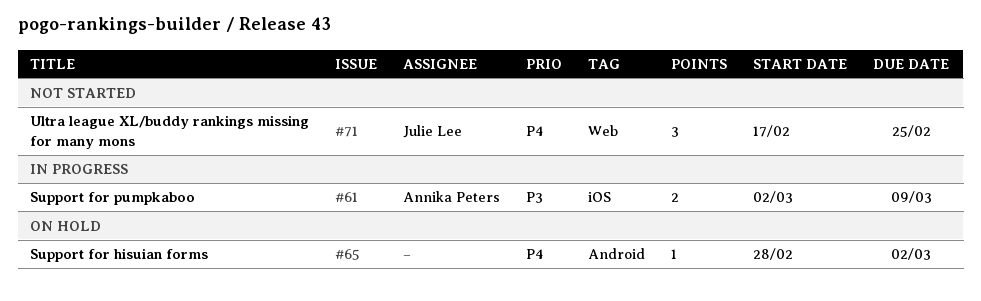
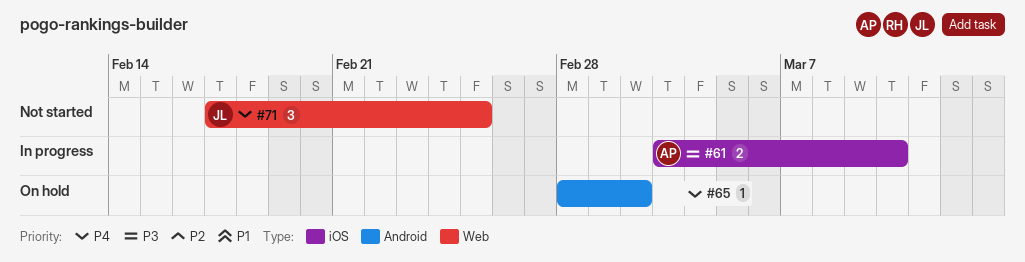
#61, start: Mar 2 -> Mar 3
#61, due: Mar 9 -> Mar 10

